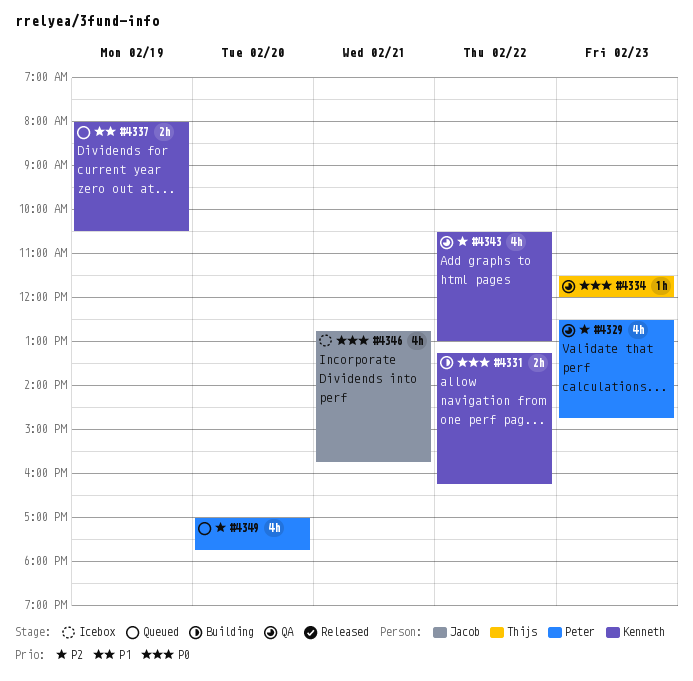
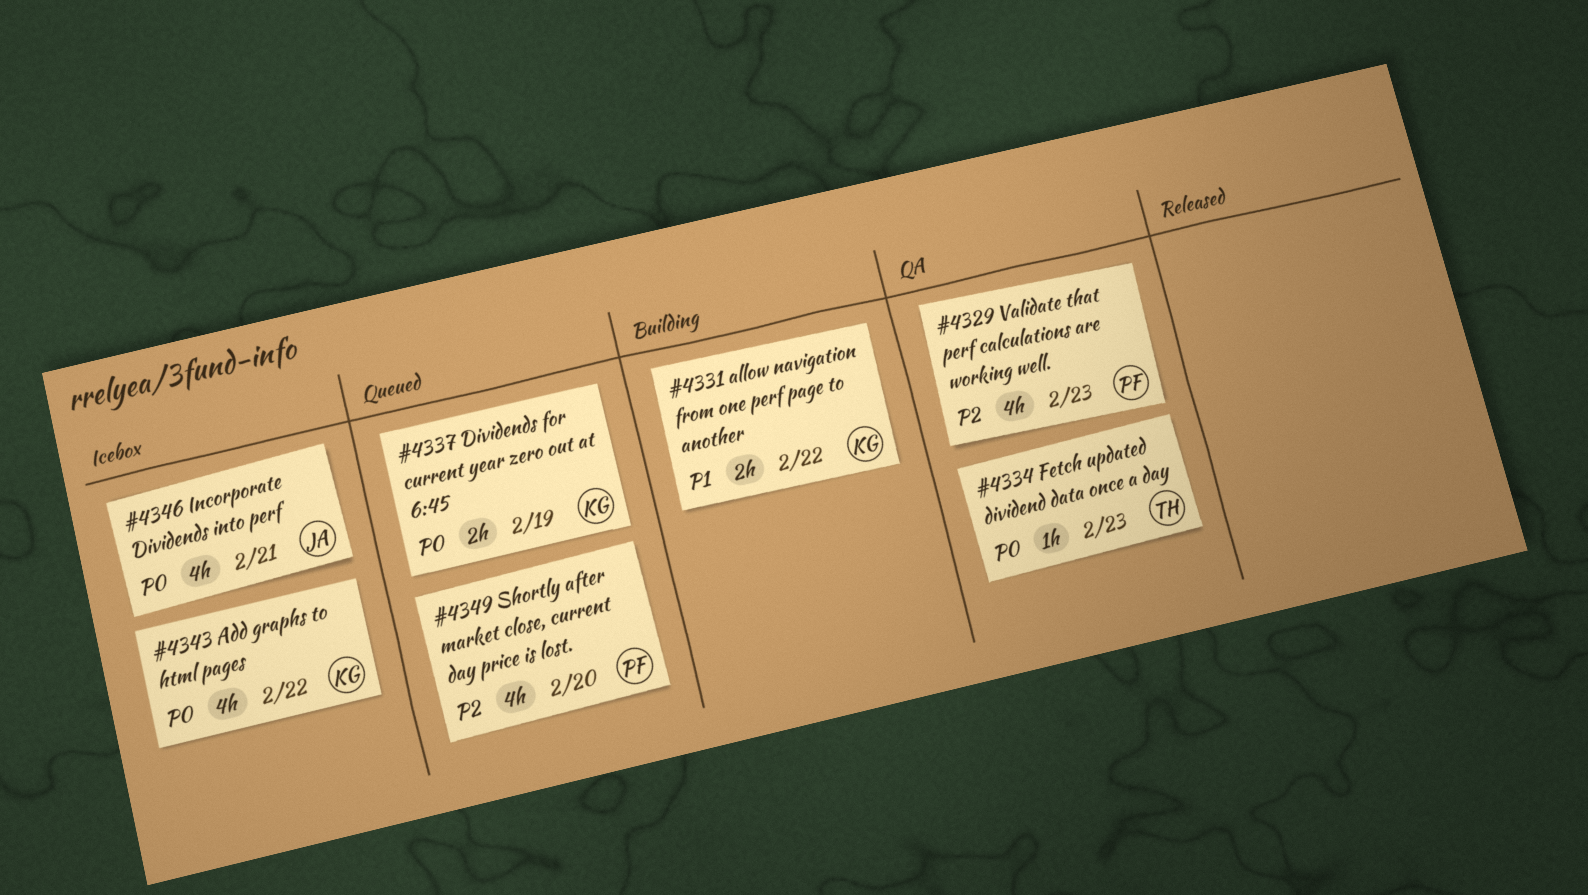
#4331, priority: P0 -> P1
#4337, priority: P1 -> P0
#4343, status: QA -> Icebox
#4343, priority: P2 -> P0

